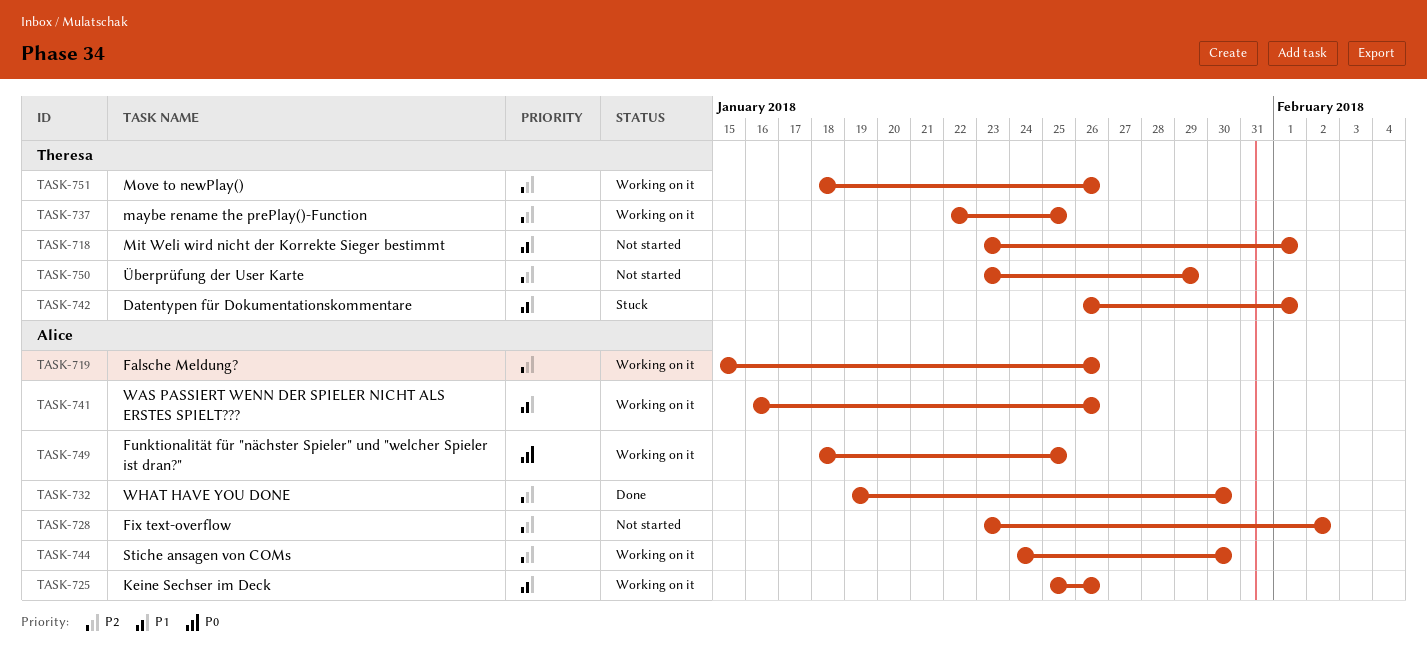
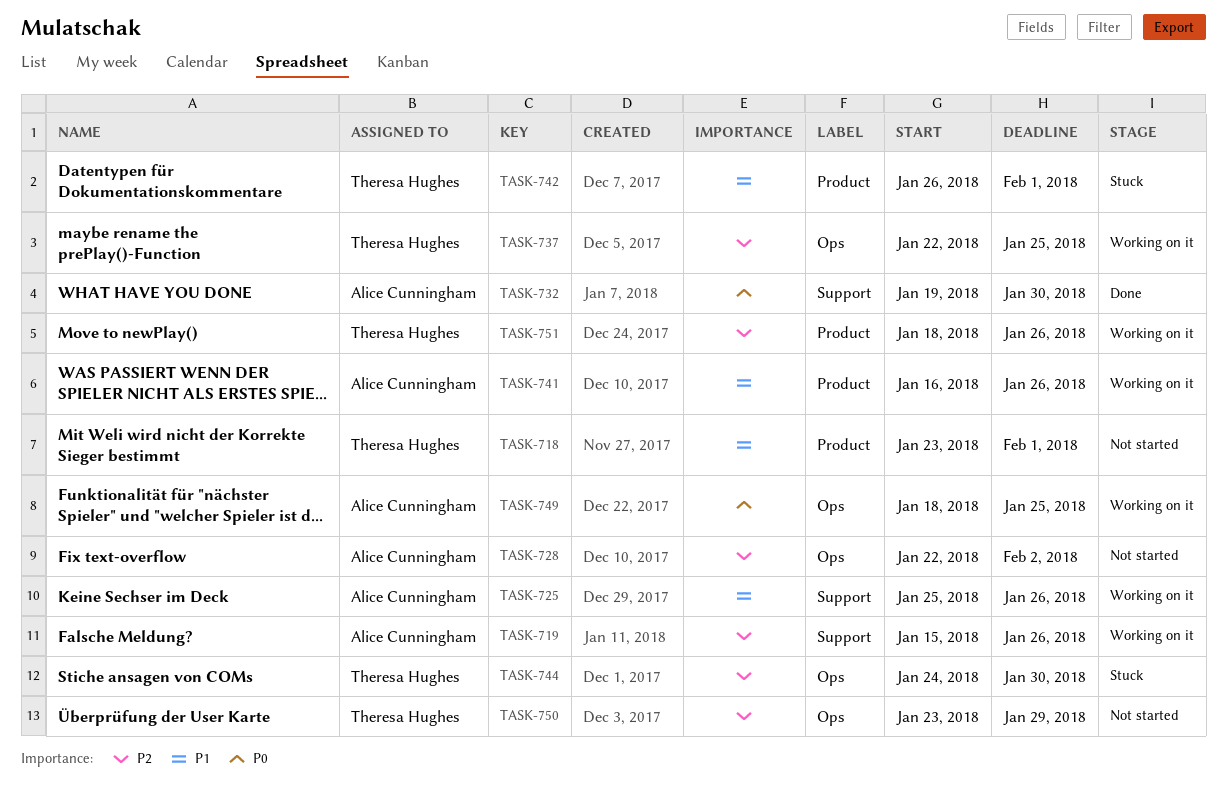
TASK-728, start: Jan 23 -> Jan 22
TASK-732, priority: P2 -> P0
TASK-744, status: Working on it -> Stuck
TASK-744, owner: Alice Cunningham -> Theresa Hughes

